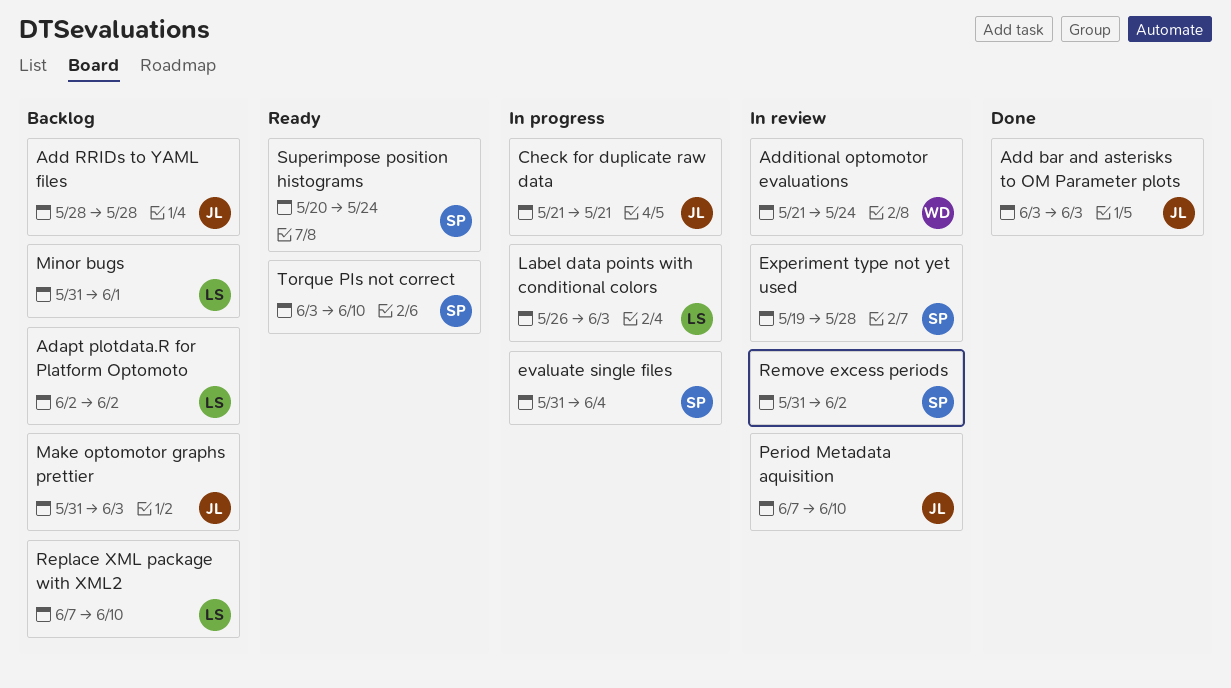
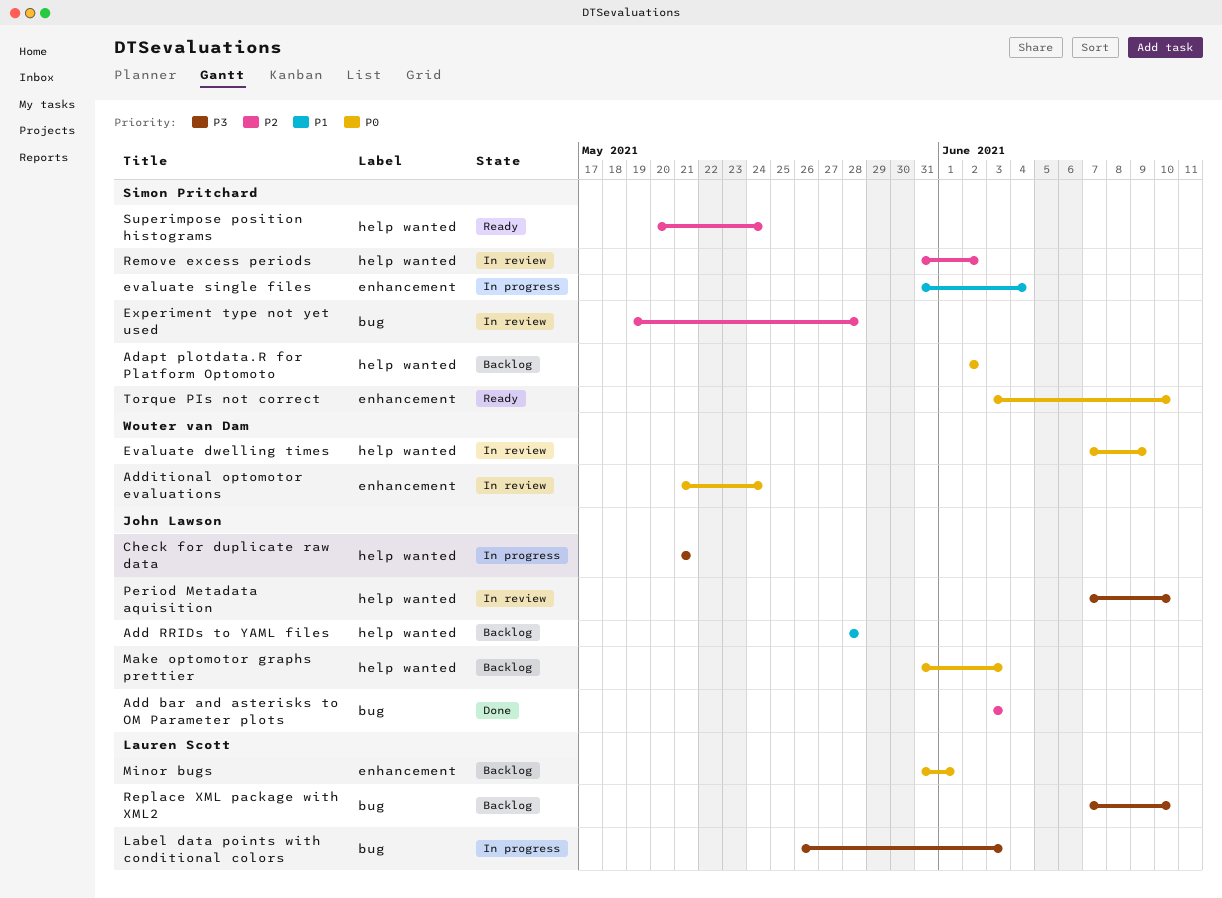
Adapt plotdata.R for Platform Optomoto, owner: Lauren Scott -> Simon Pritchard
Evaluate dwelling times: none -> present

